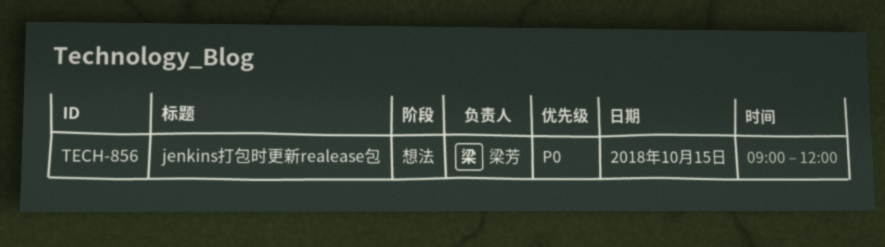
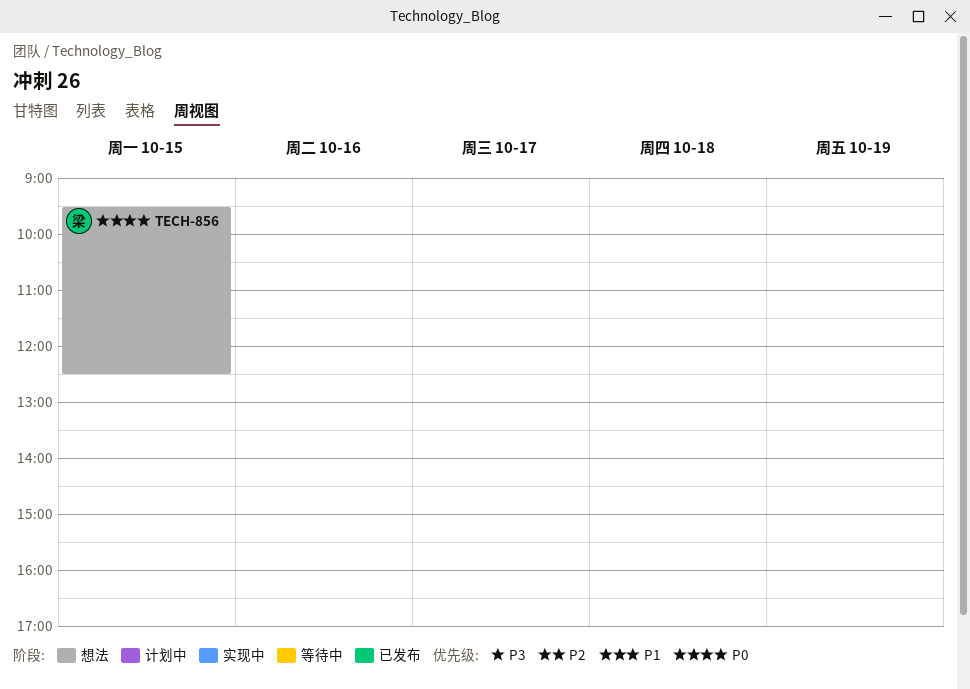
TECH-856, begins: 09:00 -> 09:30
TECH-856, ends: 12:00 -> 12:30

